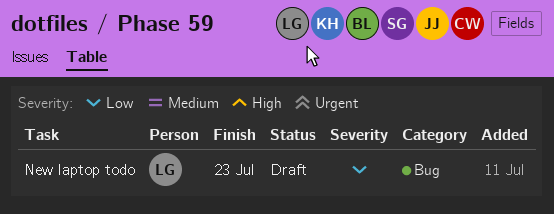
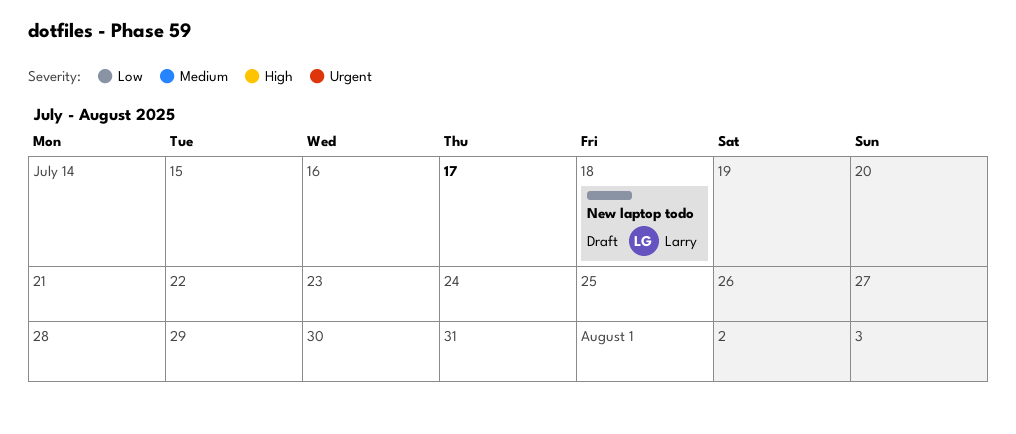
New laptop todo, due: Jul 23 -> Jul 18

